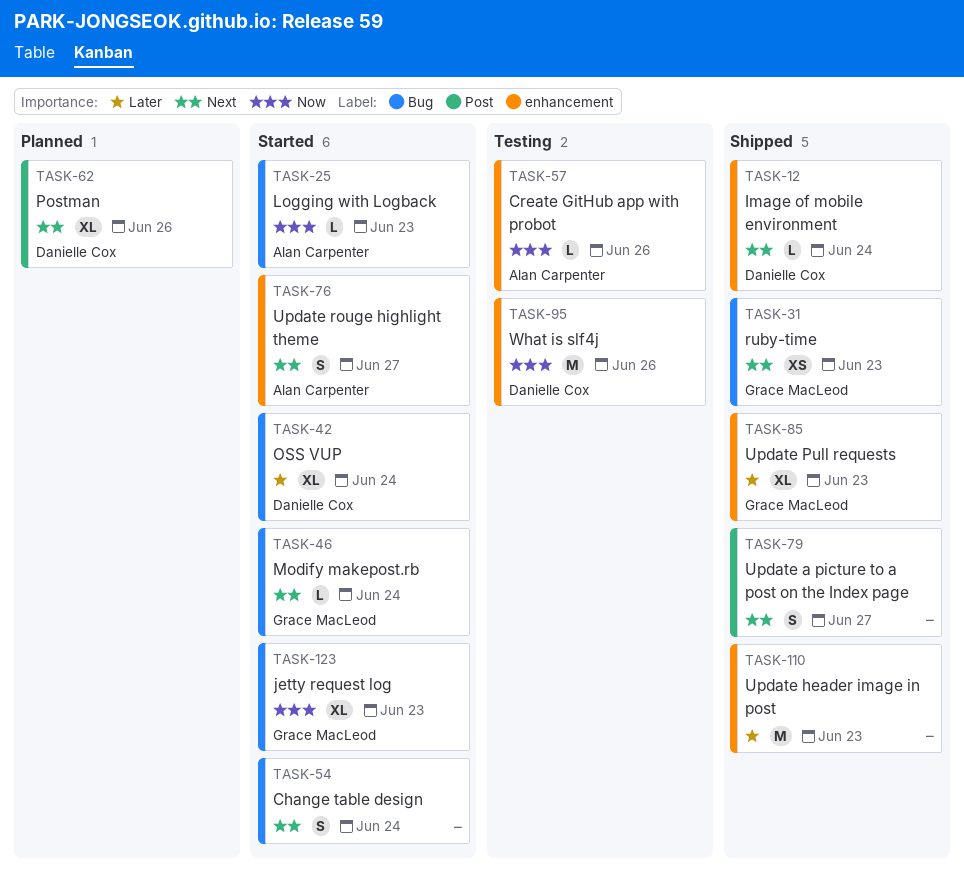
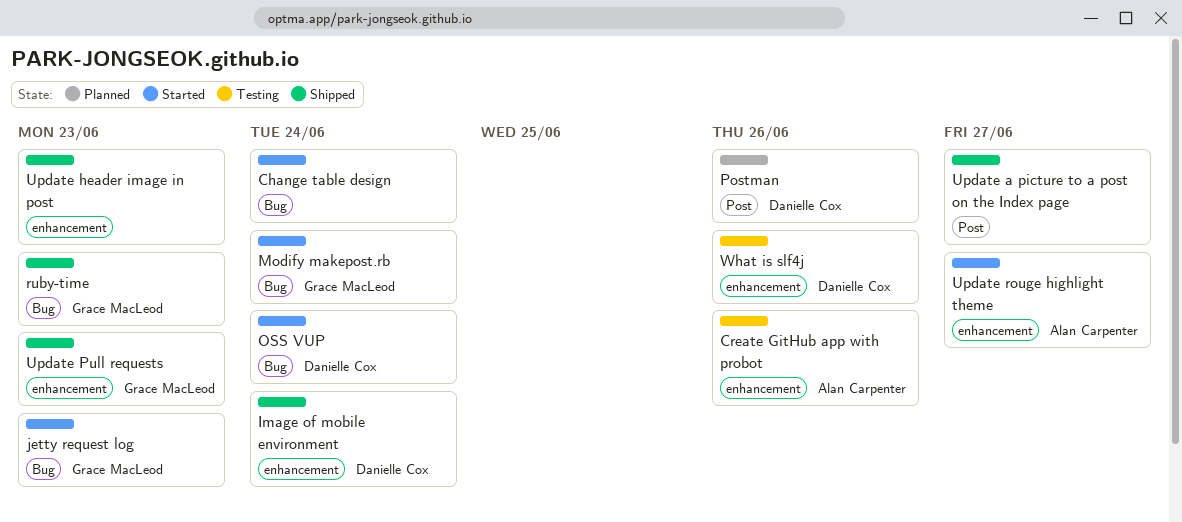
Logging with Logback: present -> none

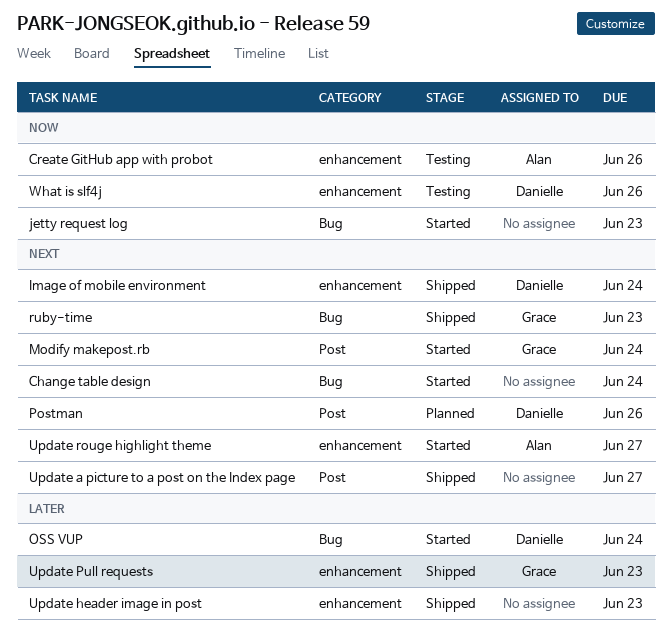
jetty request log, owner: Grace MacLeod -> none
Modify makepost.rb, label: Bug -> Post

